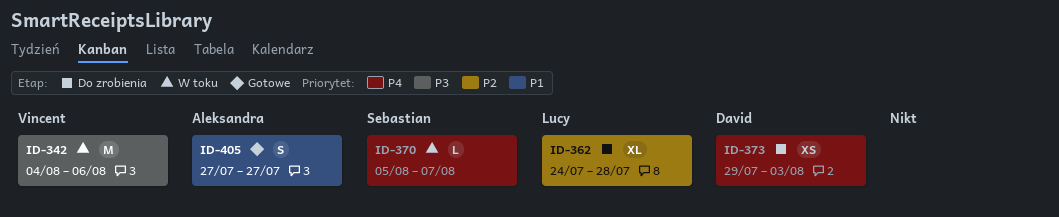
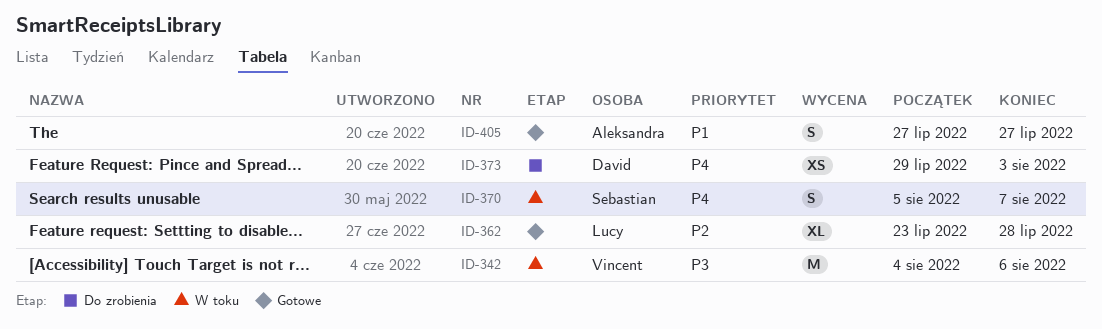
ID-362, status: Do zrobienia -> Gotowe
ID-362, start: Jul 24 -> Jul 23
ID-370, estimate: L -> S

